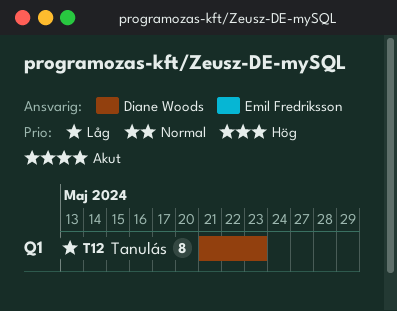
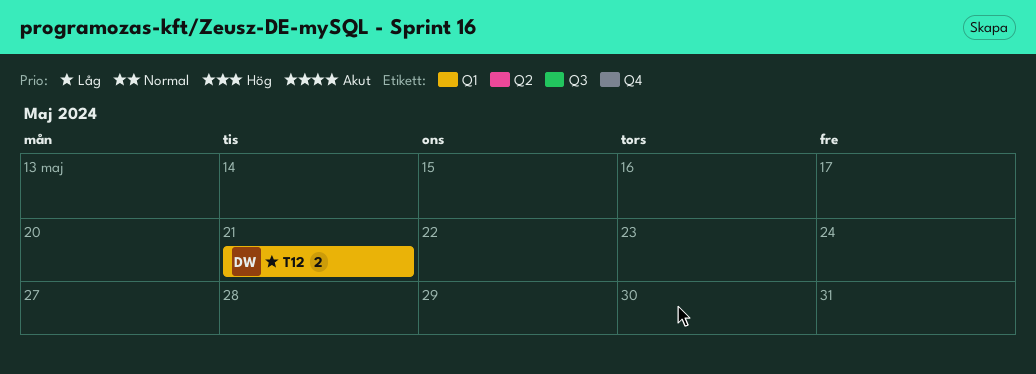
T12, estimate: 8 -> 2
T12, due: May 23 -> May 21

